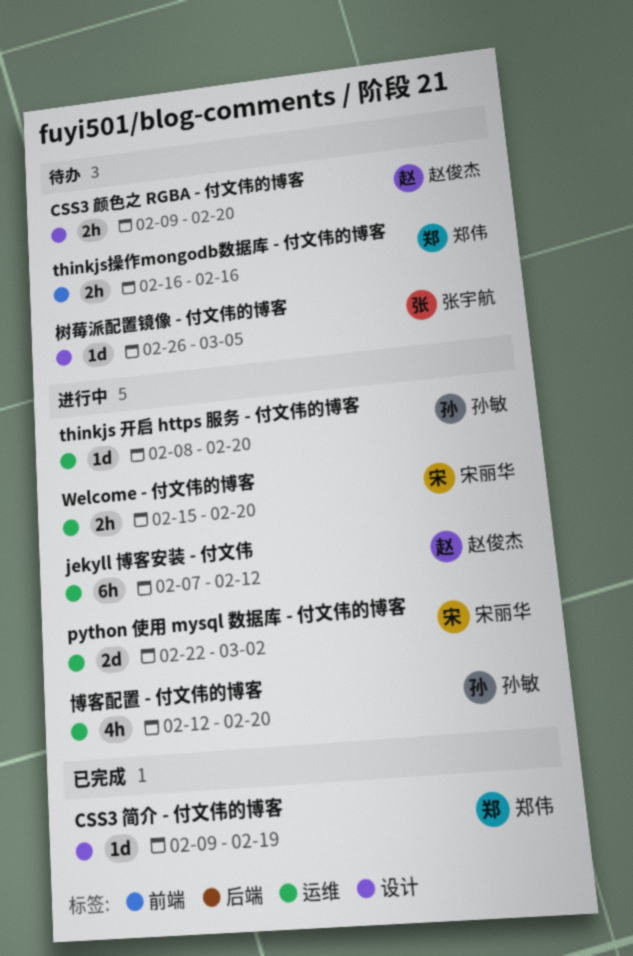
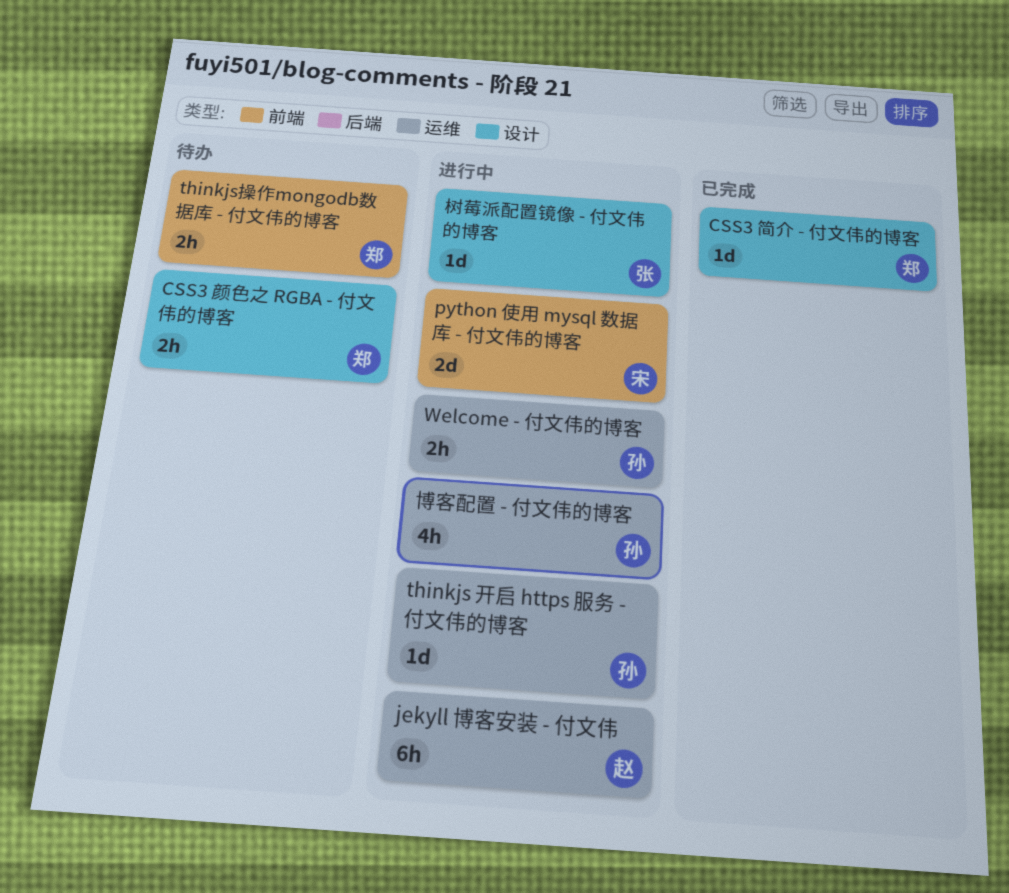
CSS3 颜色之 RGBA - 付文伟的博客, owner: 赵俊杰 -> 郑伟
python 使用 mysql 数据库 - 付文伟的博客, label: 运维 -> 前端
Welcome - 付文伟的博客, owner: 宋丽华 -> 孙敏
树莓派配置镜像 - 付文伟的博客, status: 待办 -> 进行中

